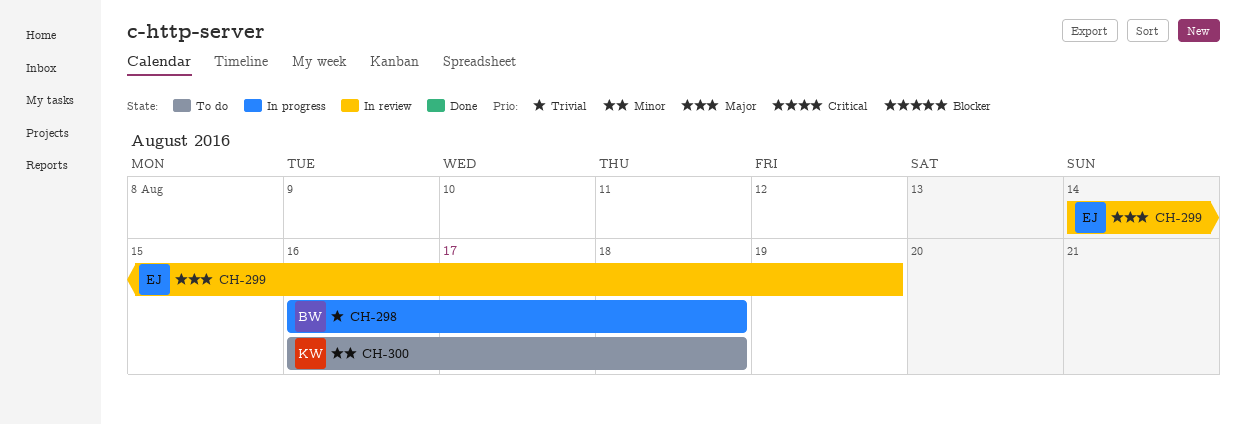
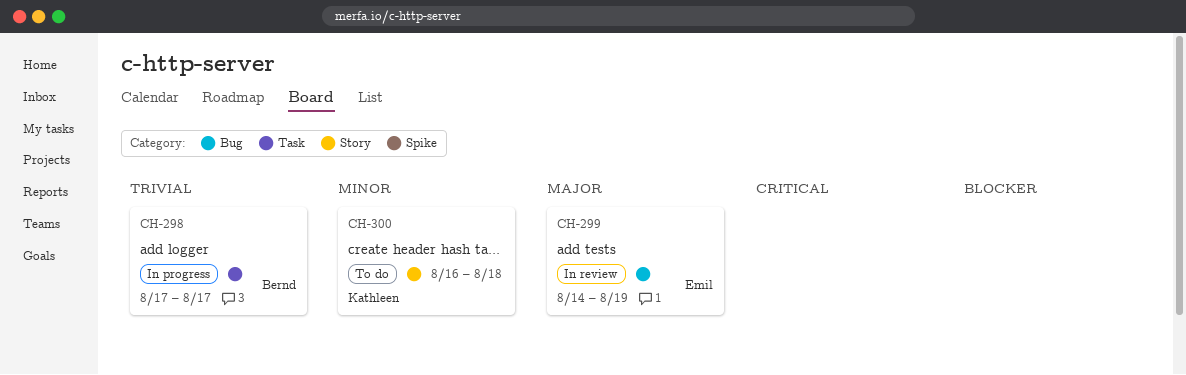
CH-298, start: Aug 16 -> Aug 17
CH-298, due: Aug 18 -> Aug 17

